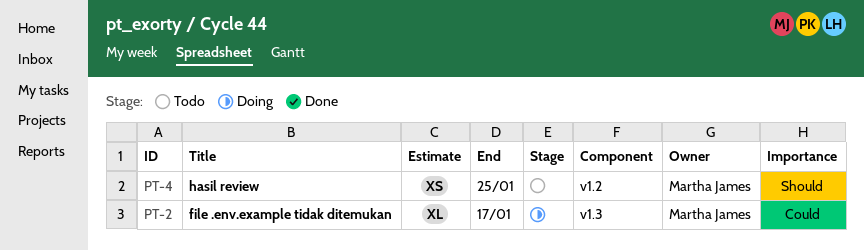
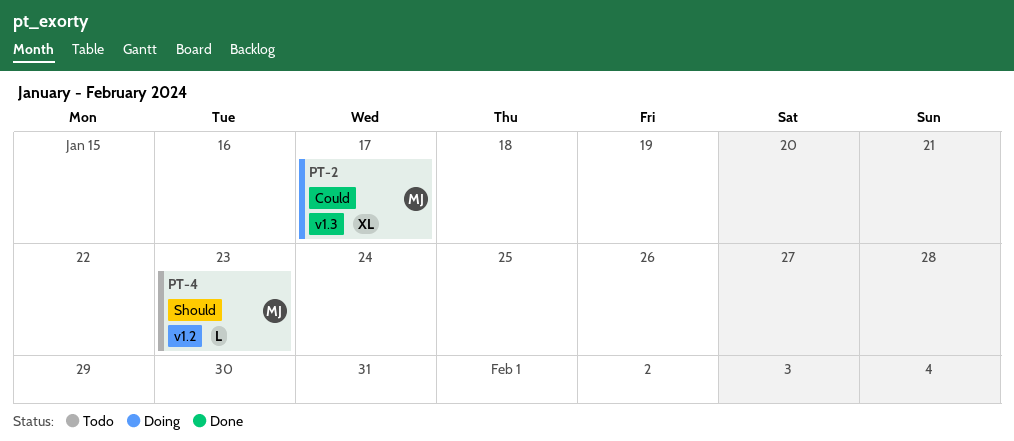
PT-4, estimate: XS -> L
PT-4, due: Jan 25 -> Jan 23

